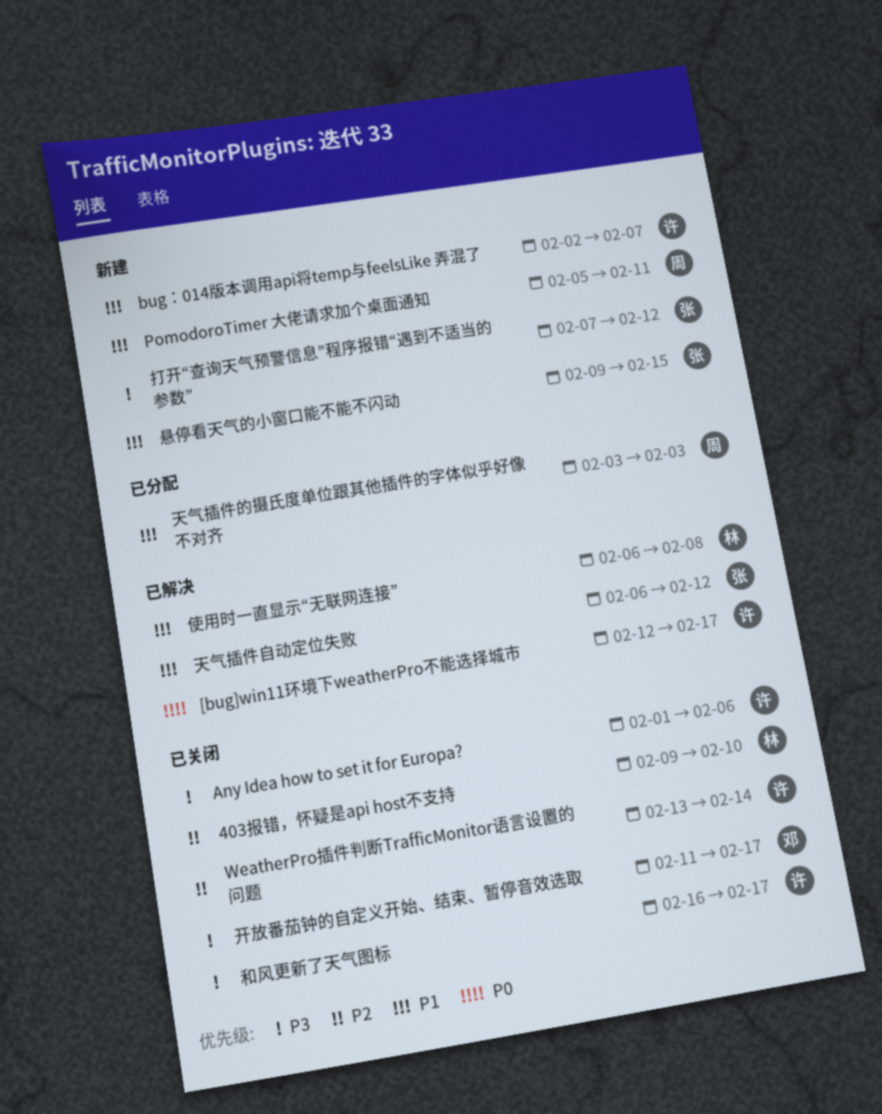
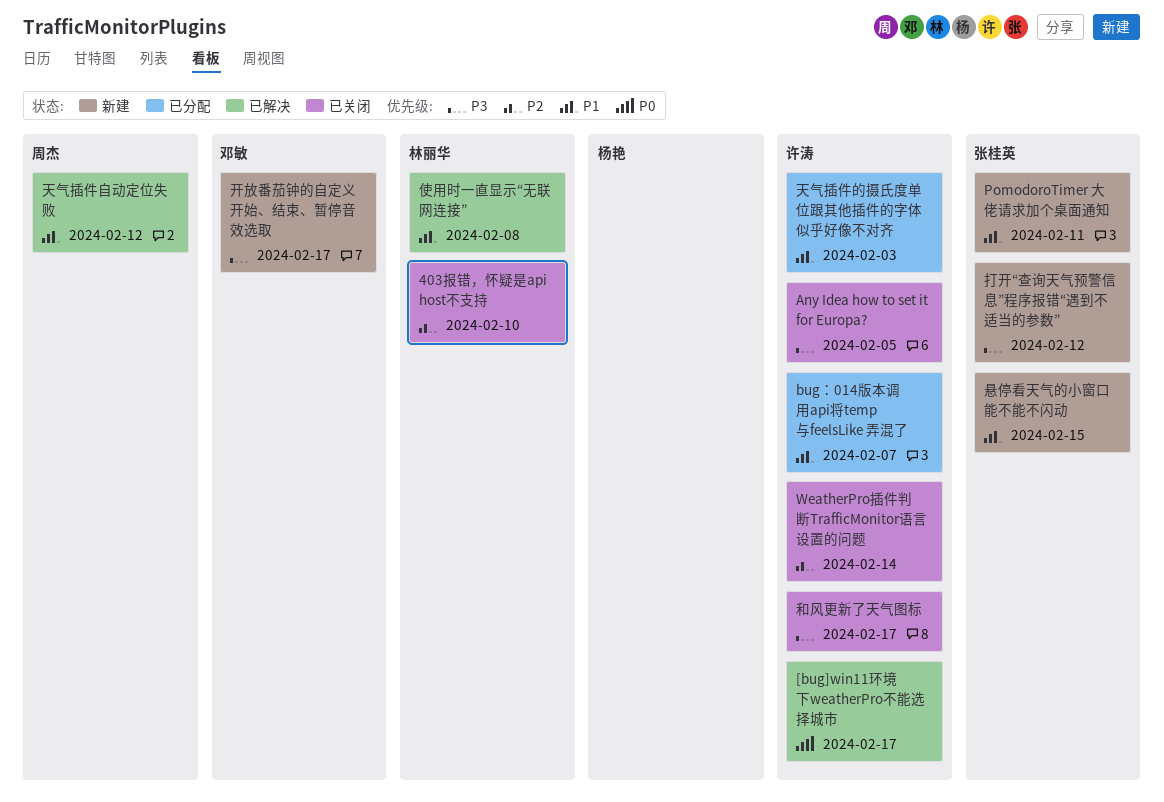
Any Idea how to set it for Europa?, due: Feb 6 -> Feb 5
bug：014版本调用api将temp与feelsLike 弄混了, status: 新建 -> 已分配
PomodoroTimer 大佬请求加个桌面通知, owner: 周杰 -> 张桂英
天气插件的摄氏度单位跟其他插件的字体似乎好像不对齐, owner: 周杰 -> 许涛
天气插件自动定位失败, owner: 张桂英 -> 周杰
开放番茄钟的自定义开始、结束、暂停音效选取, status: 已关闭 -> 新建

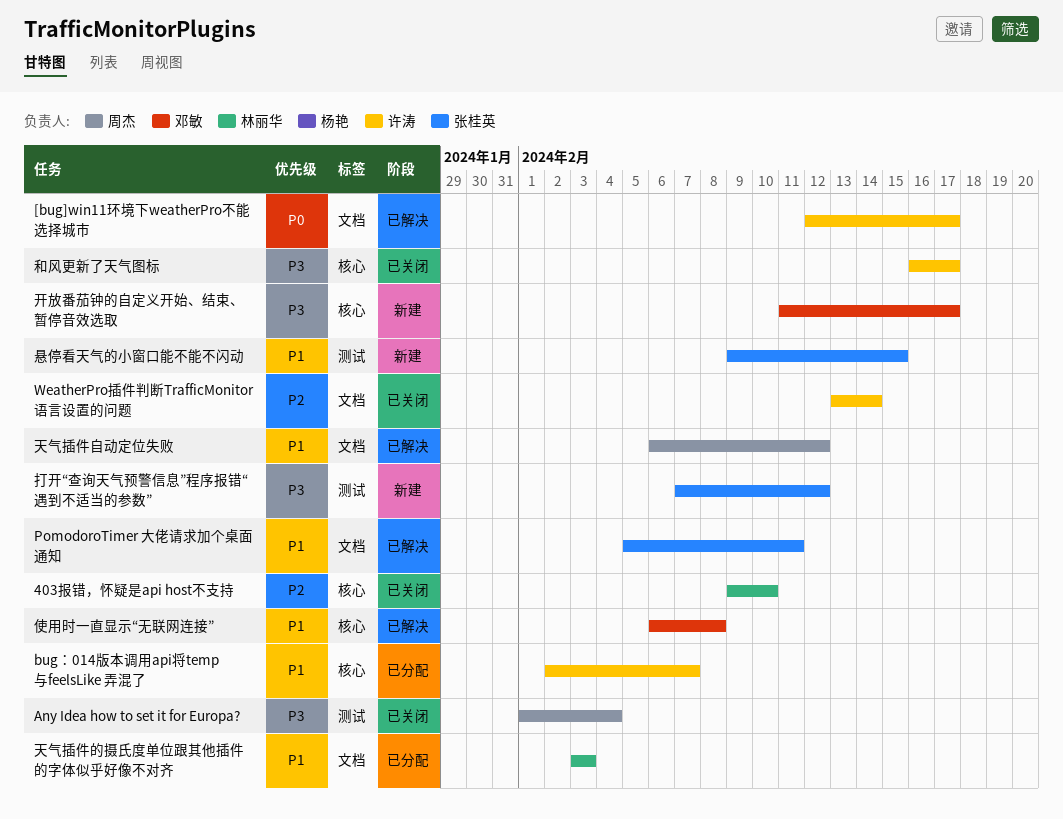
Any Idea how to set it for Europa?, owner: 许涛 -> 周杰
Any Idea how to set it for Europa?, due: Feb 5 -> Feb 4
PomodoroTimer 大佬请求加个桌面通知, status: 新建 -> 已解决
使用时一直显示“无联网连接”, owner: 林丽华 -> 邓敏
天气插件的摄氏度单位跟其他插件的字体似乎好像不对齐, owner: 许涛 -> 林丽华

